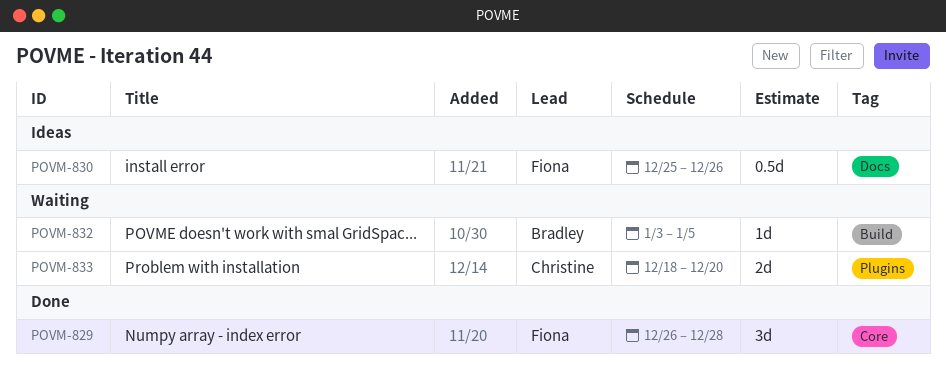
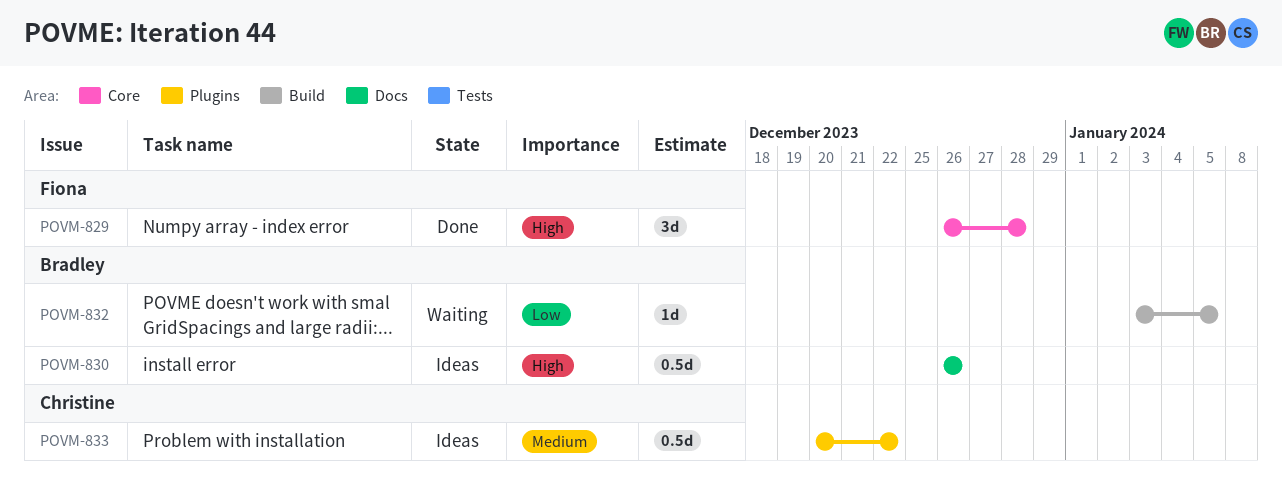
POVM-830, owner: Fiona -> Bradley
POVM-830, start: Dec 25 -> Dec 26
POVM-833, status: Waiting -> Ideas
POVM-833, estimate: 2d -> 0.5d
POVM-833, start: Dec 18 -> Dec 20
POVM-833, due: Dec 20 -> Dec 22

